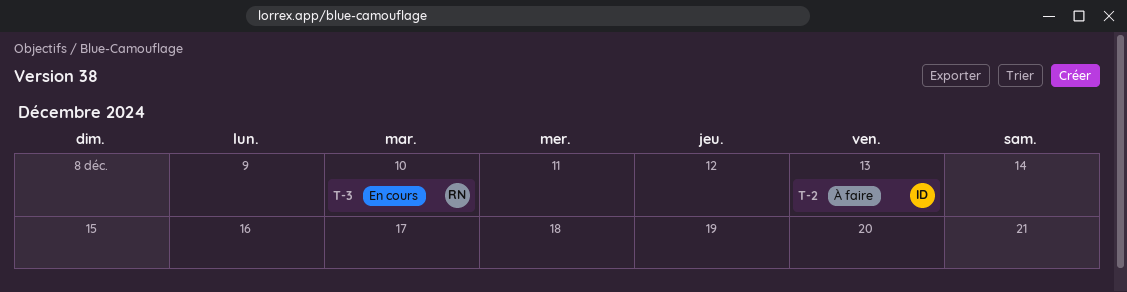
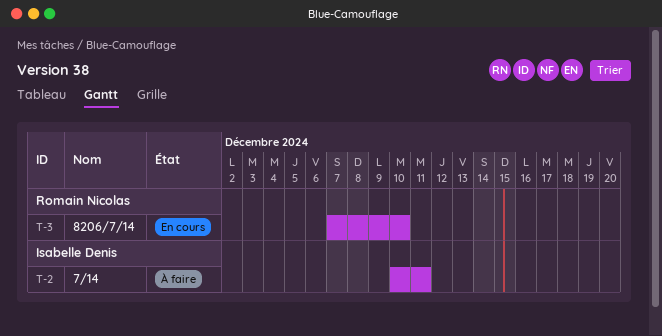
T-2, due: Dec 13 -> Dec 11

